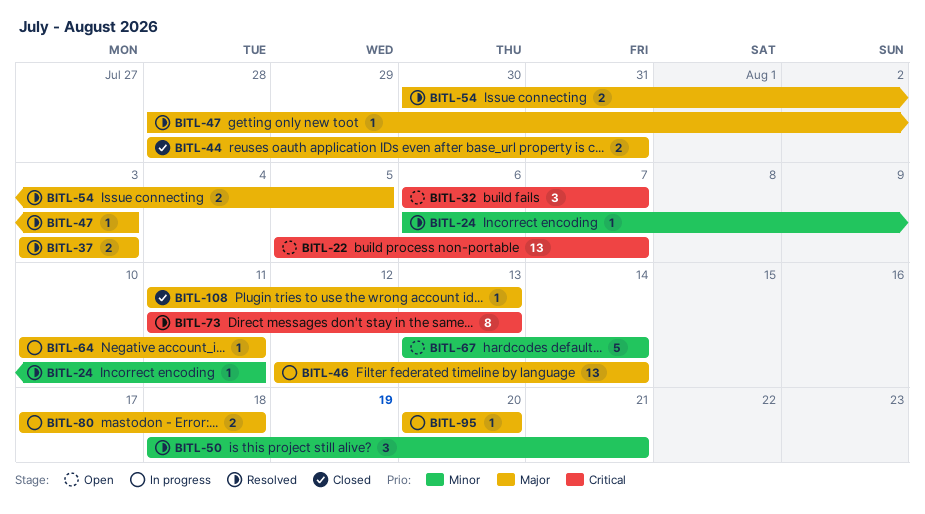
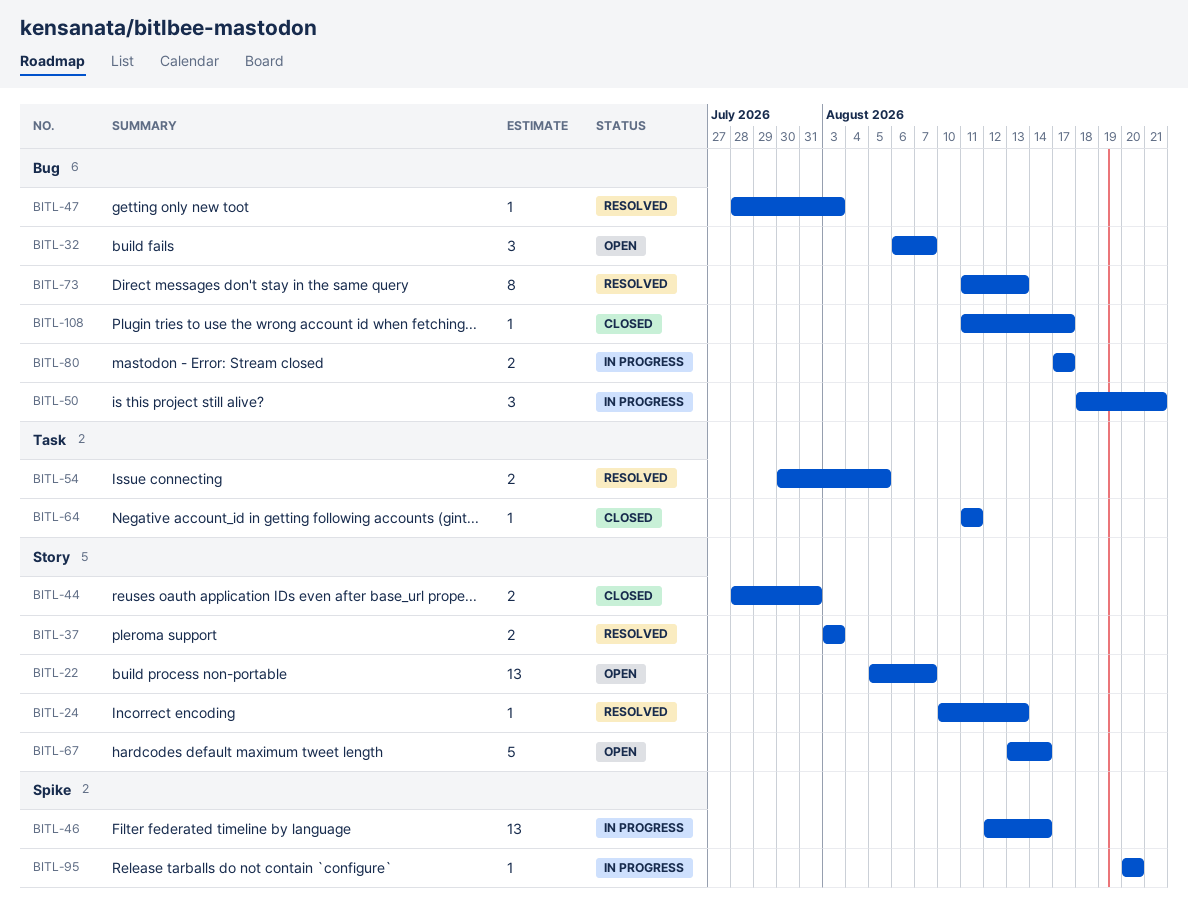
BITL-24, start: Aug 6 -> Aug 10
BITL-24, due: Aug 11 -> Aug 13
BITL-50, status: Resolved -> In progress
BITL-64, status: In progress -> Closed
BITL-64, start: Aug 10 -> Aug 11
BITL-80, due: Aug 18 -> Aug 17
BITL-108, due: Aug 13 -> Aug 17

